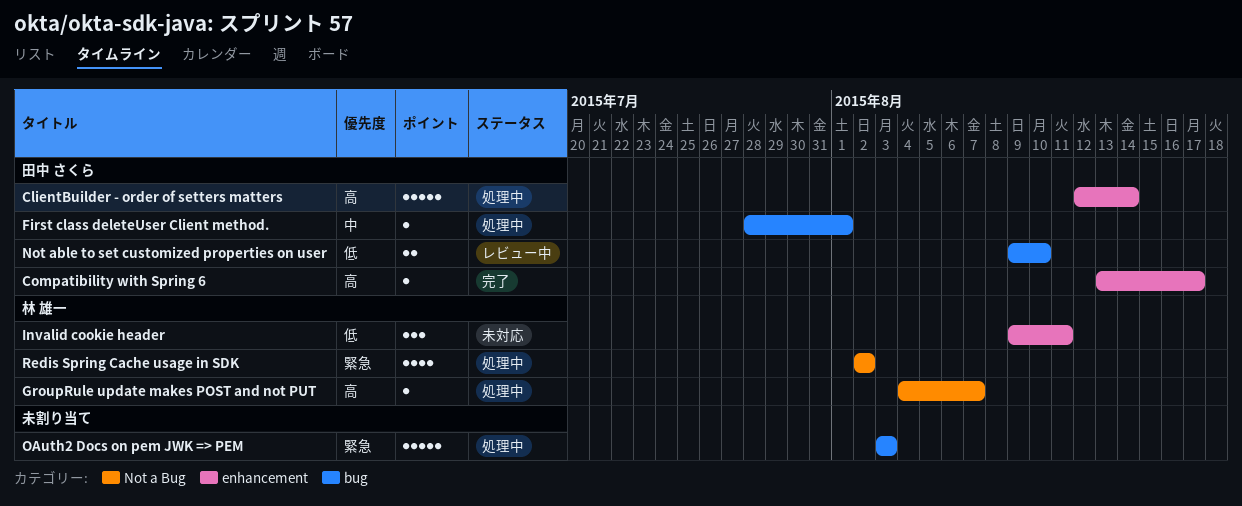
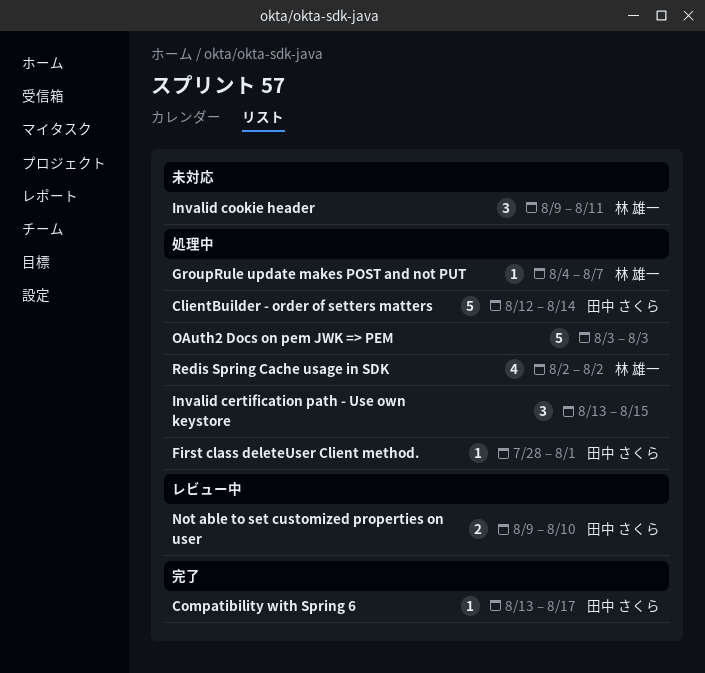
Invalid certification path - Use own keystore: none -> present

